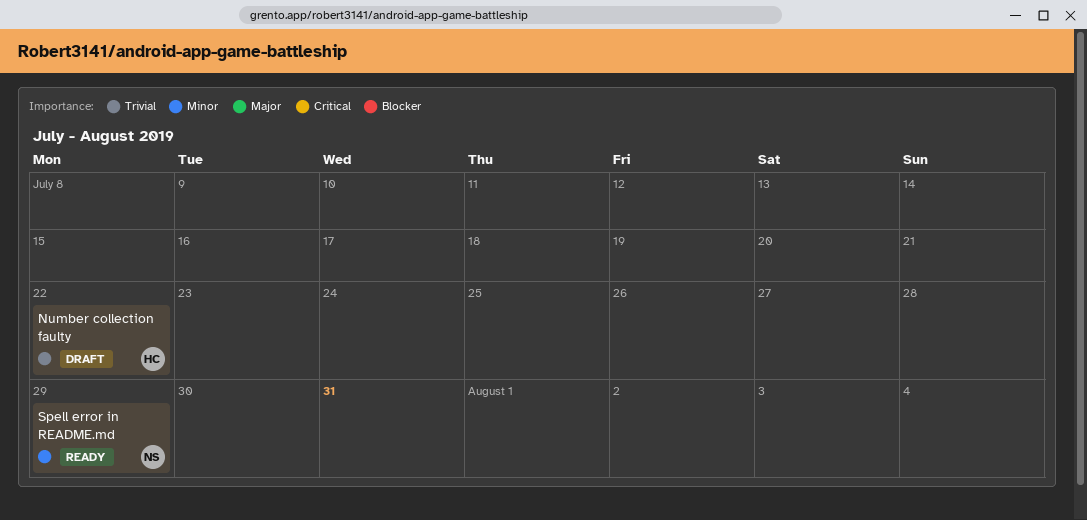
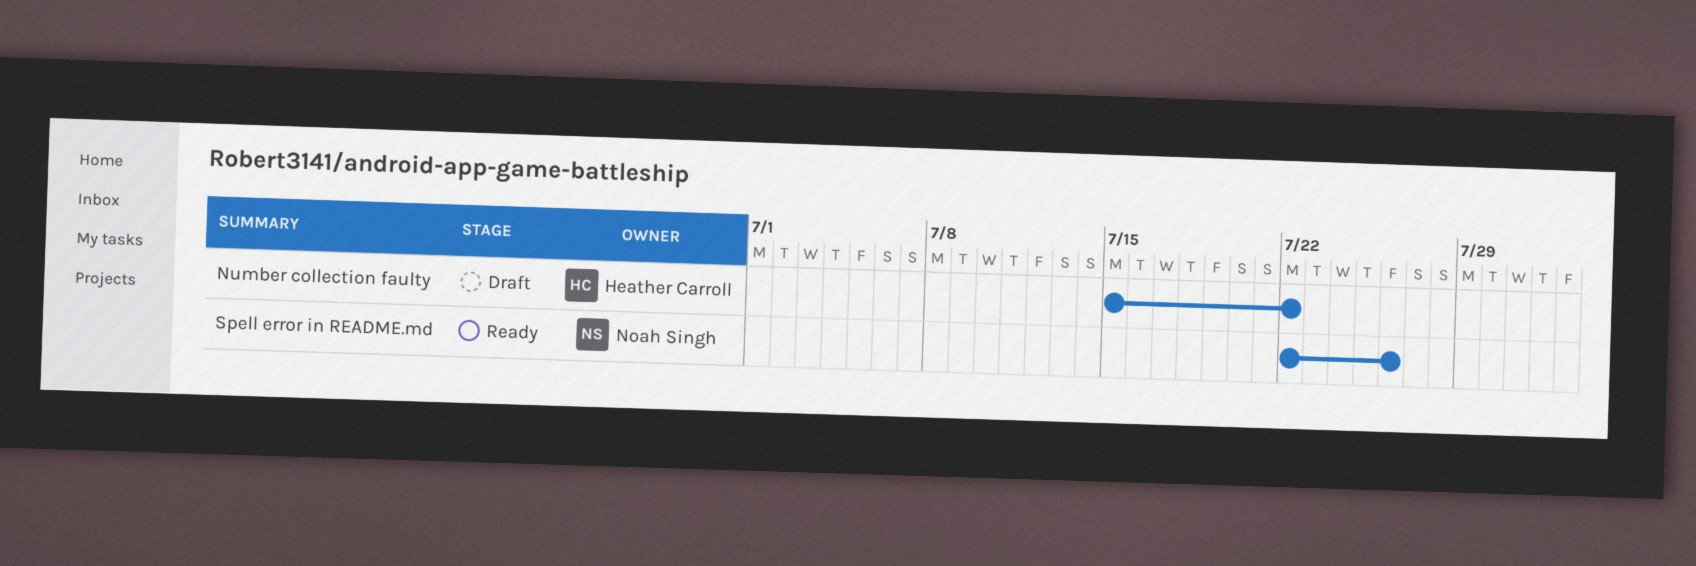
Spell error in README.md, due: Jul 29 -> Jul 26

